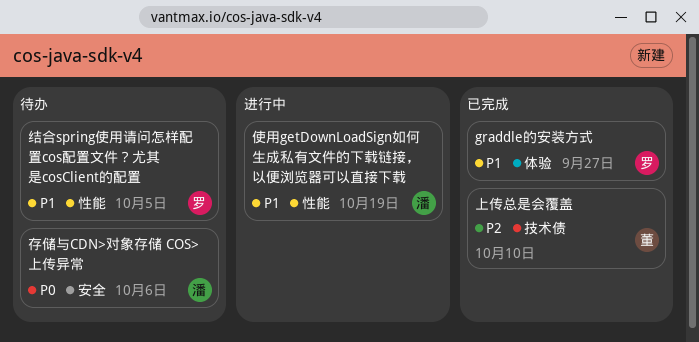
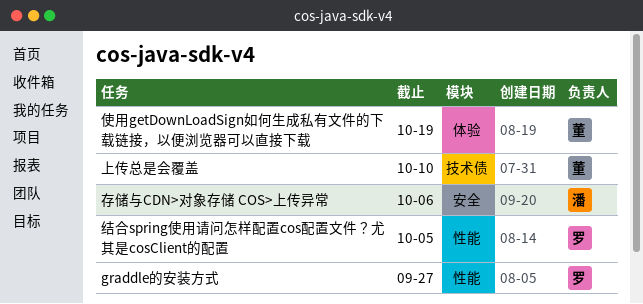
graddle的安装方式, label: 体验 -> 性能
使用getDownLoadSign如何生成私有文件的下载链接，以便浏览器可以直接下载, owner: 潘 -> 董
使用getDownLoadSign如何生成私有文件的下载链接，以便浏览器可以直接下载, label: 性能 -> 体验

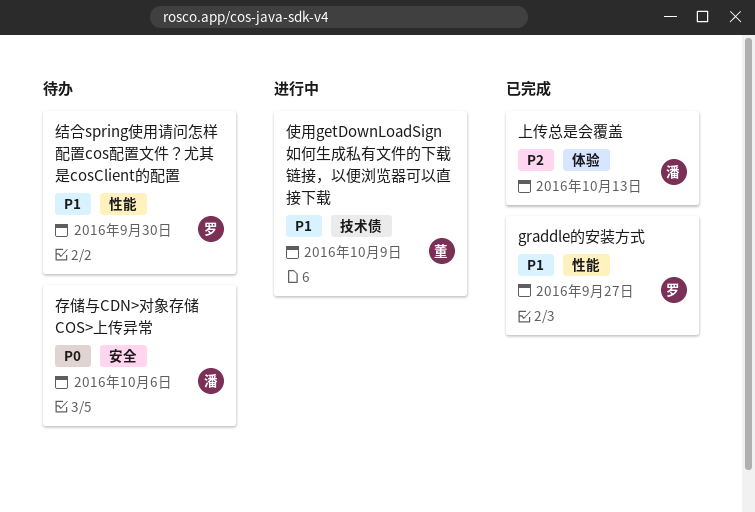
上传总是会覆盖, owner: 董 -> 潘
上传总是会覆盖, label: 技术债 -> 体验
上传总是会覆盖, due: Oct 10 -> Oct 13
使用getDownLoadSign如何生成私有文件的下载链接，以便浏览器可以直接下载, label: 体验 -> 技术债
使用getDownLoadSign如何生成私有文件的下载链接，以便浏览器可以直接下载, due: Oct 19 -> Oct 9
结合spring使用请问怎样配置cos配置文件？尤其是cosClient的配置, due: Oct 5 -> Sep 30

